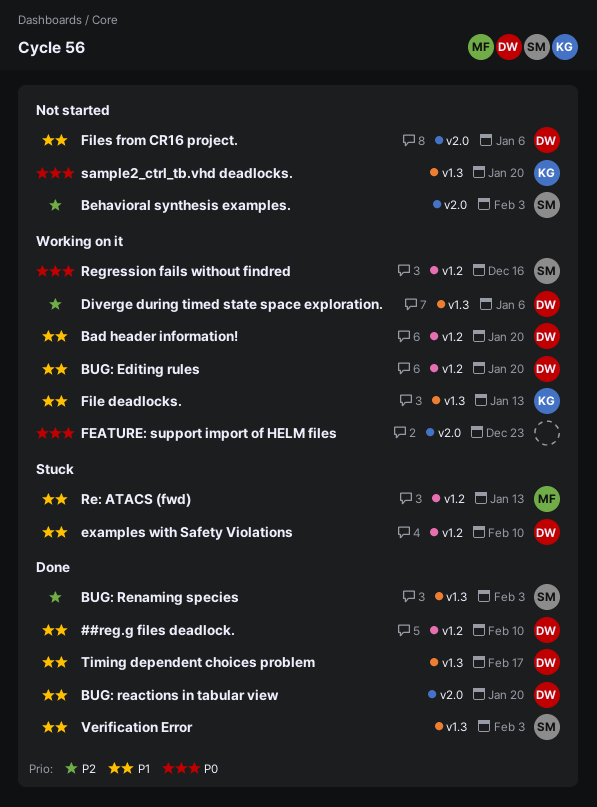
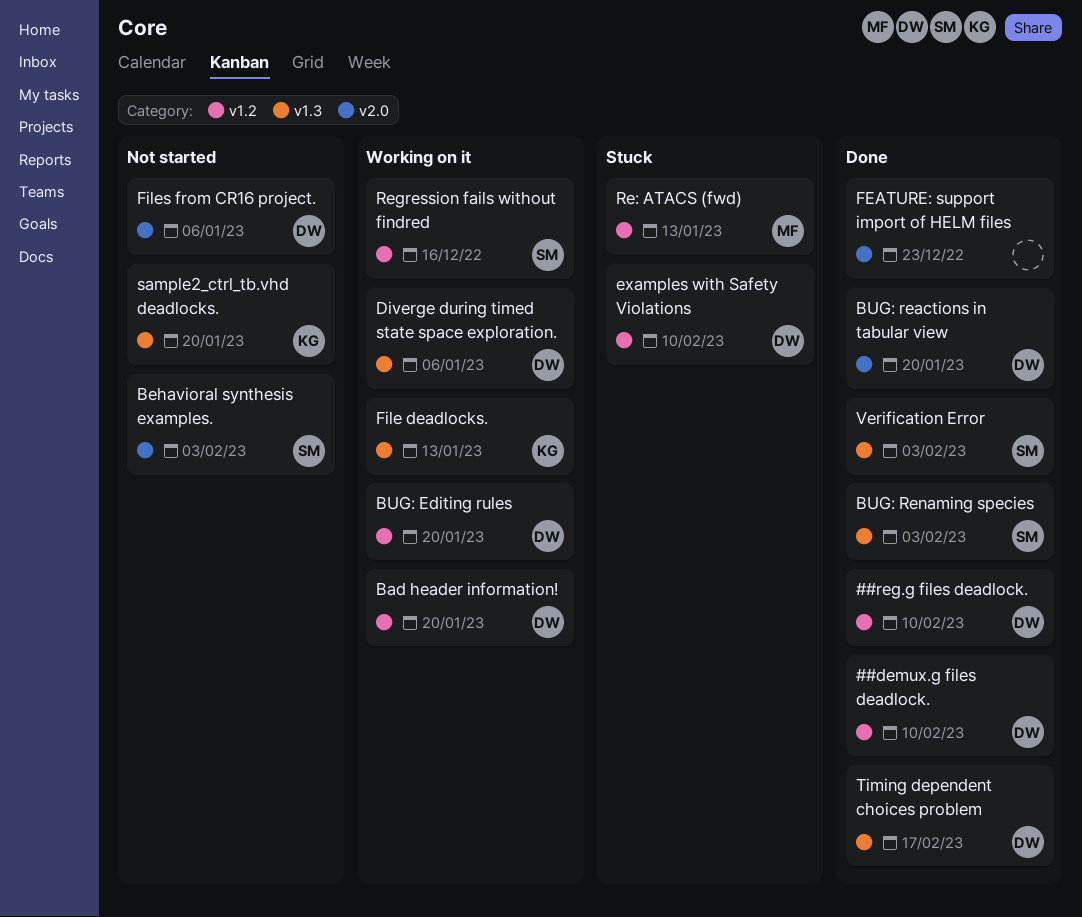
##demux.g files deadlock.: none -> present
FEATURE: support import of HELM files, status: Working on it -> Done

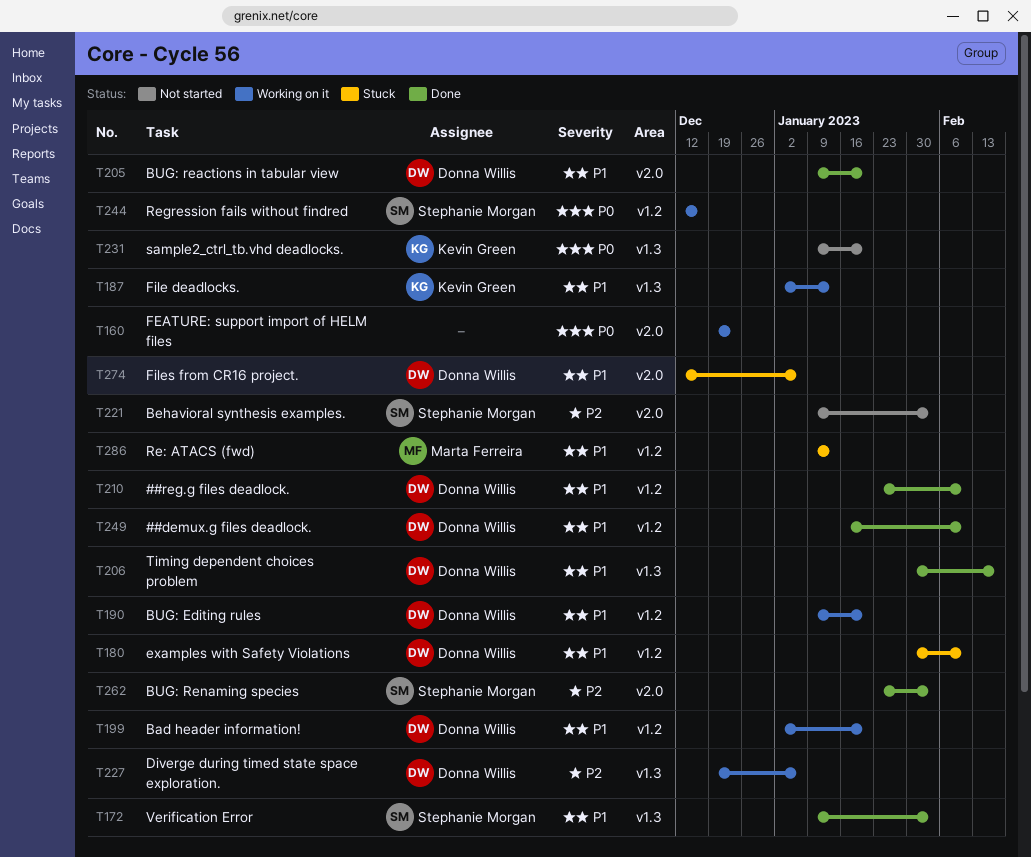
BUG: Renaming species, label: v1.3 -> v2.0
FEATURE: support import of HELM files, status: Done -> Working on it
Files from CR16 project., status: Not started -> Stuck

